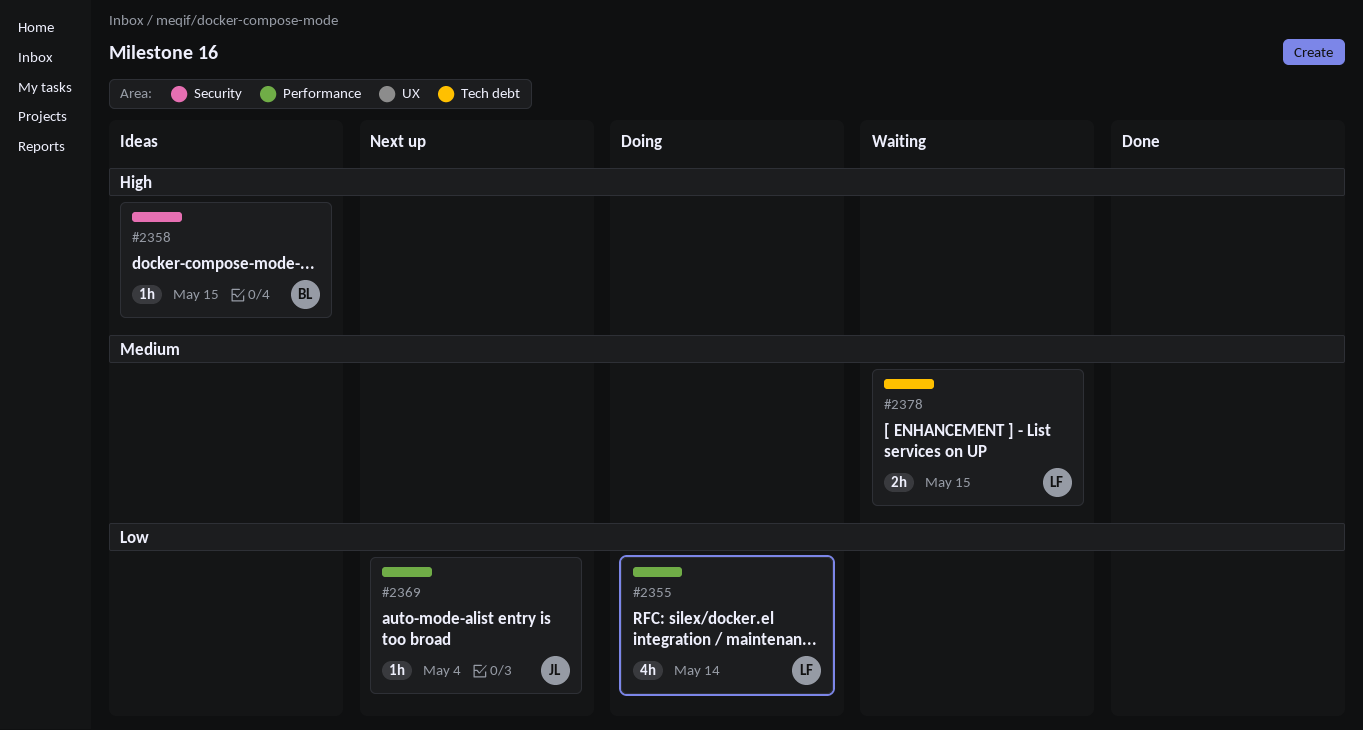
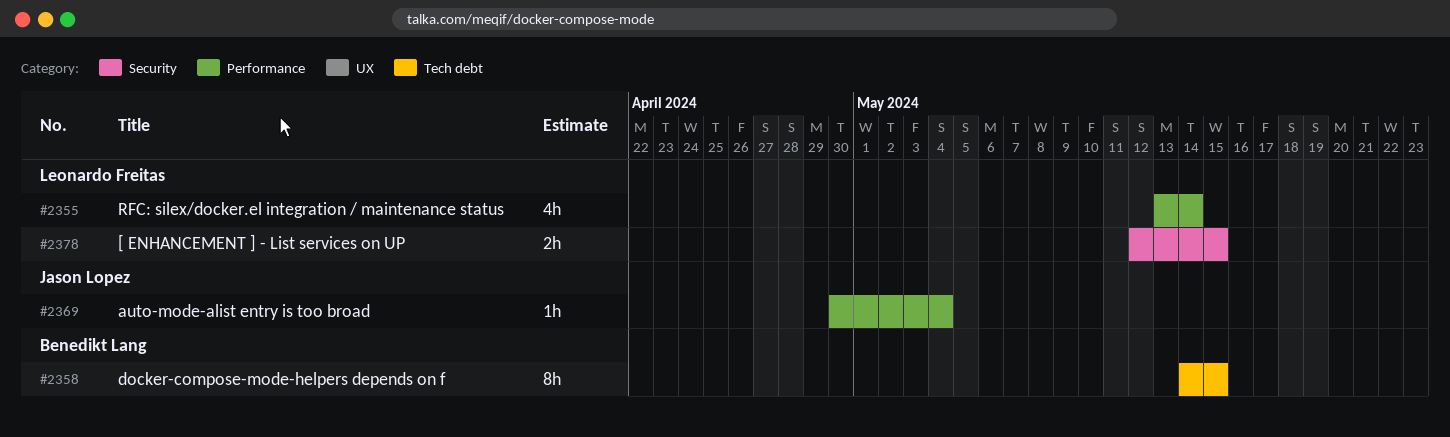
#2358, label: Security -> Tech debt
#2358, estimate: 1h -> 8h
#2378, label: Tech debt -> Security

